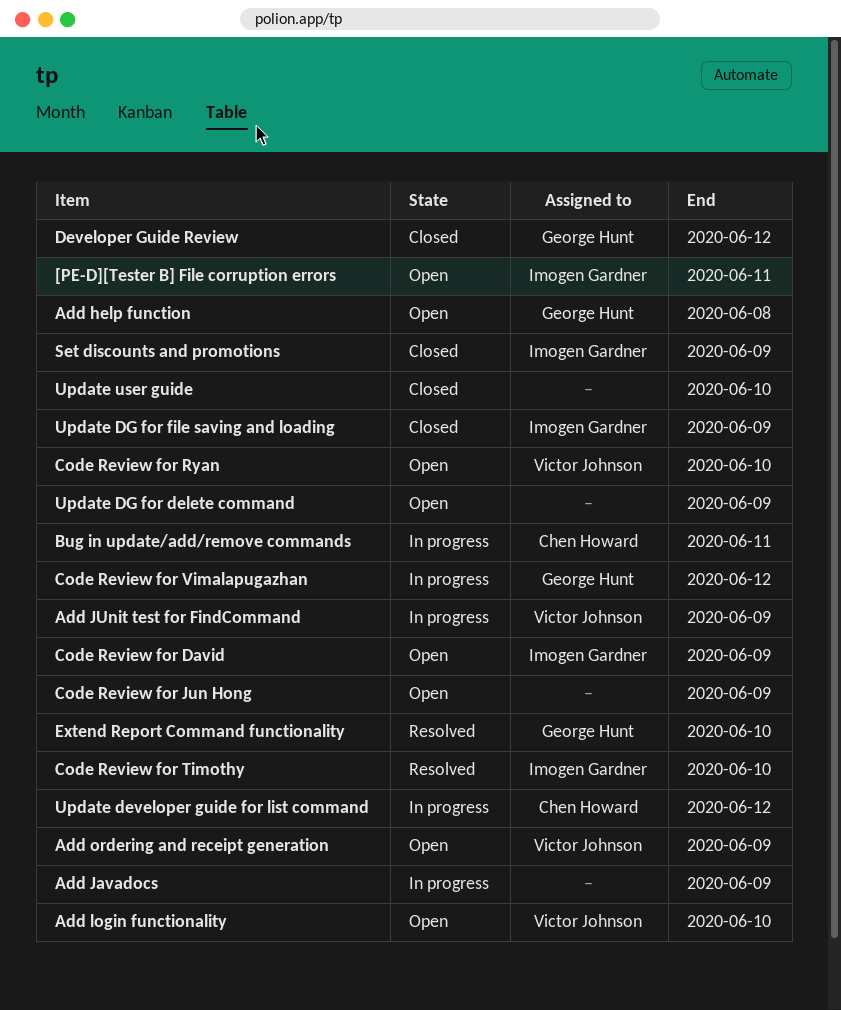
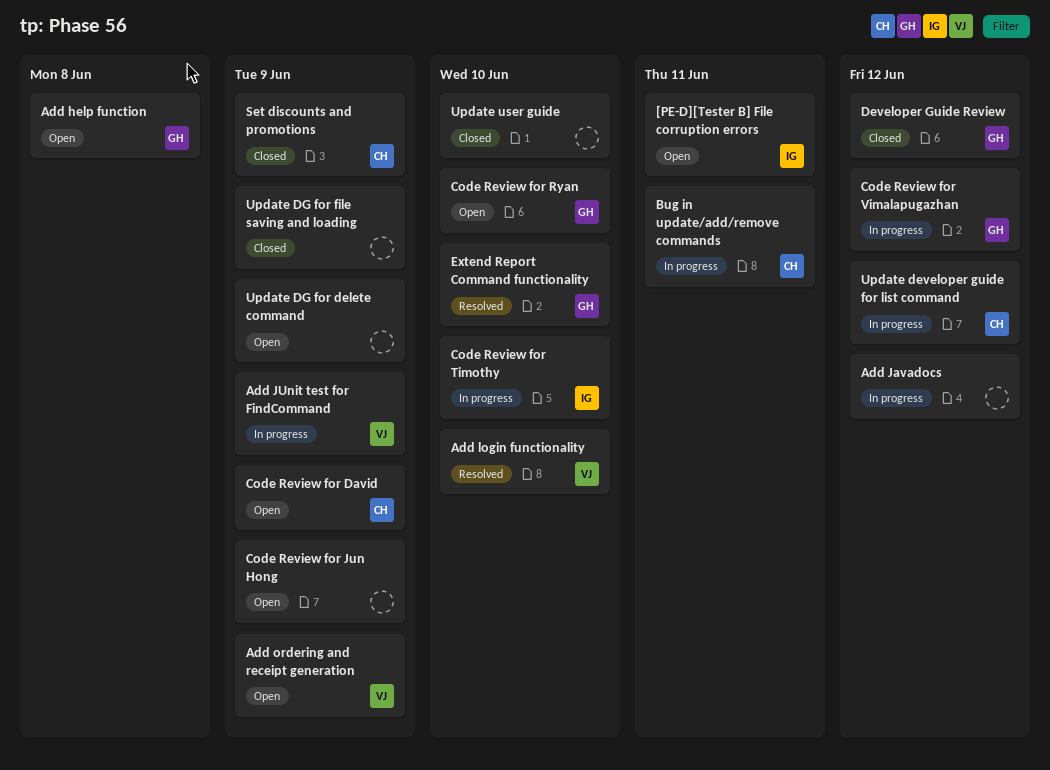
Add Javadocs, due: Jun 9 -> Jun 12
Add login functionality, status: Open -> Resolved
Code Review for David, owner: Imogen Gardner -> Chen Howard
Code Review for Ryan, owner: Victor Johnson -> George Hunt
Code Review for Timothy, status: Resolved -> In progress
Set discounts and promotions, owner: Imogen Gardner -> Chen Howard
Update DG for file saving and loading, owner: Imogen Gardner -> none

